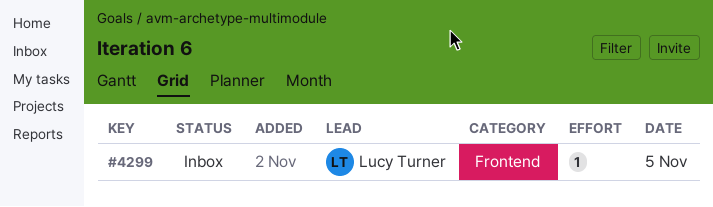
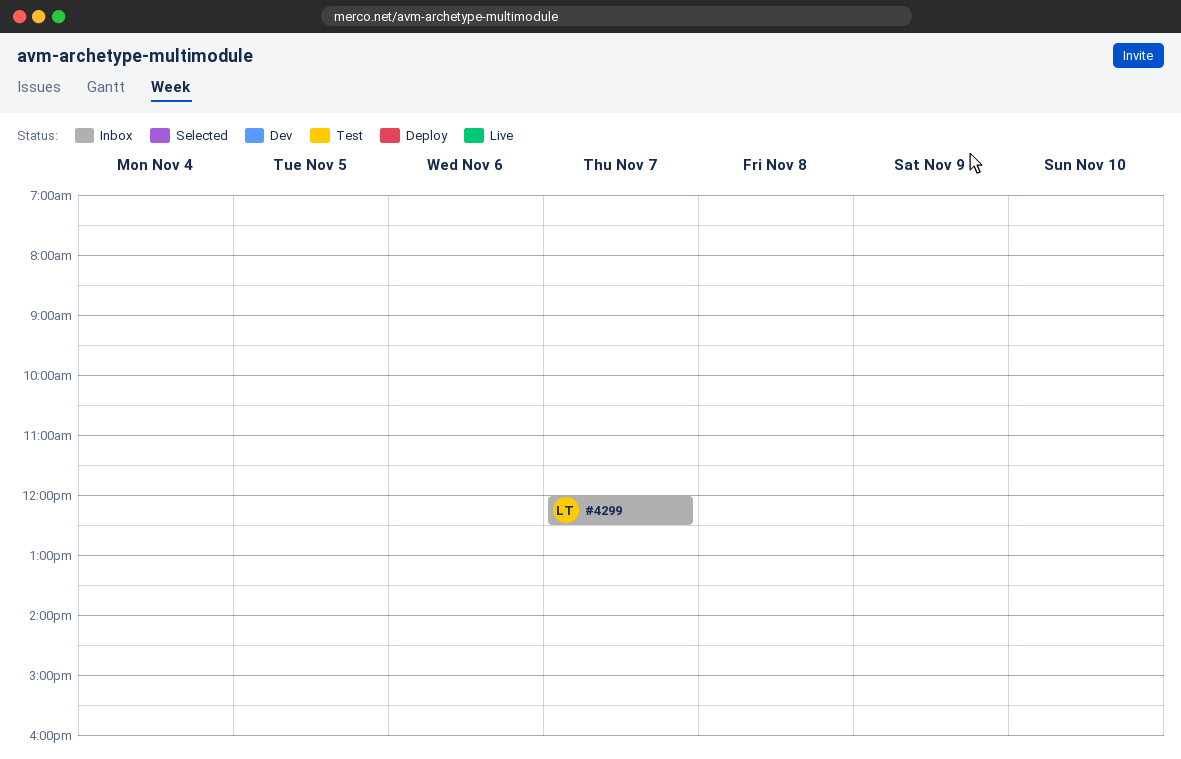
#4299, day: Nov 5 -> Nov 7

